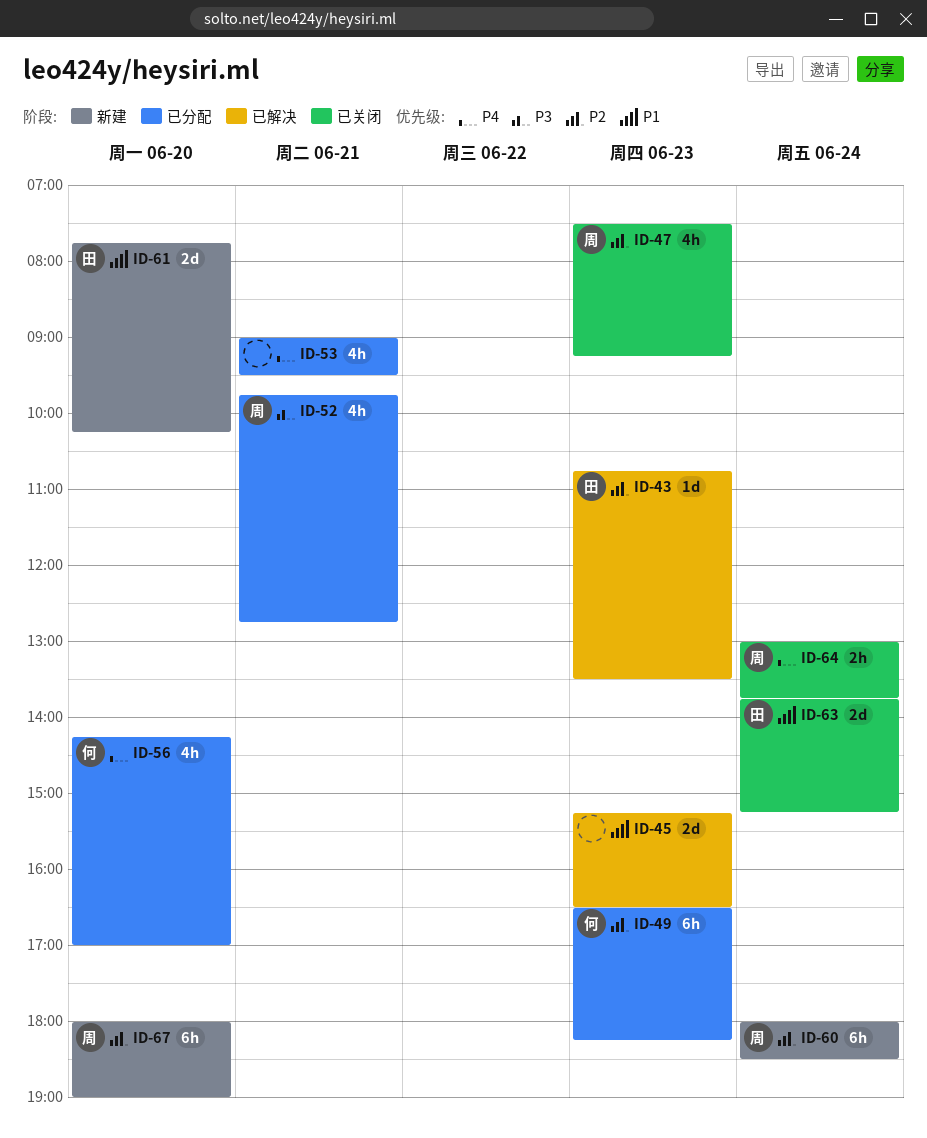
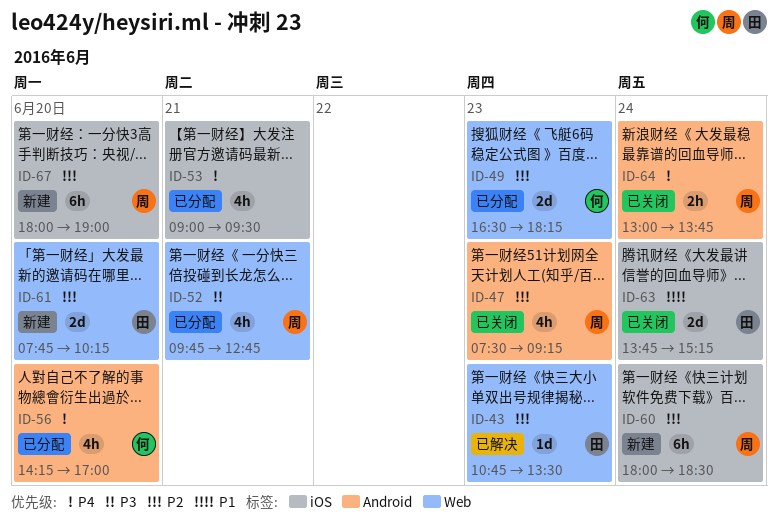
ID-45: present -> none
ID-49, estimate: 6h -> 2d
ID-61, priority: P1 -> P2

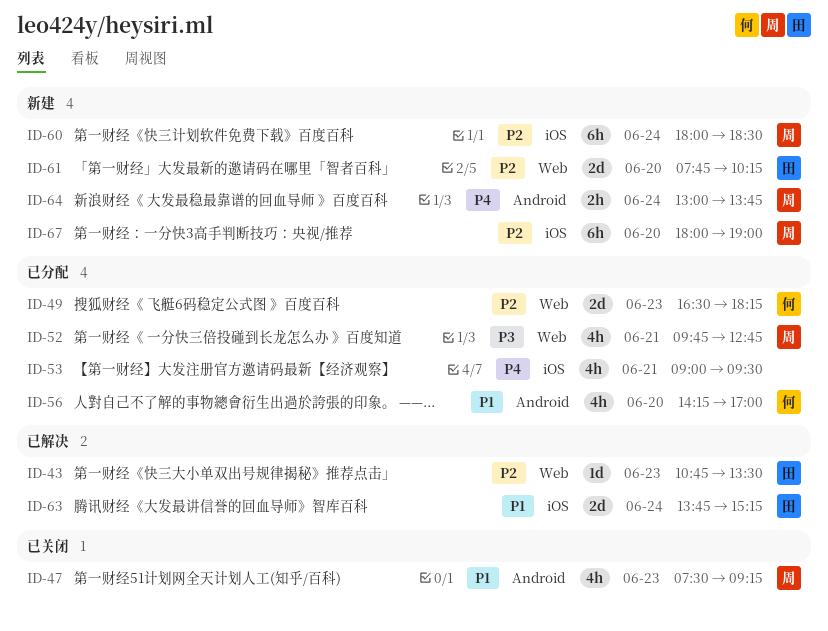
ID-47, priority: P2 -> P1
ID-56, priority: P4 -> P1
ID-63, status: 已关闭 -> 已解决
ID-64, status: 已关闭 -> 新建

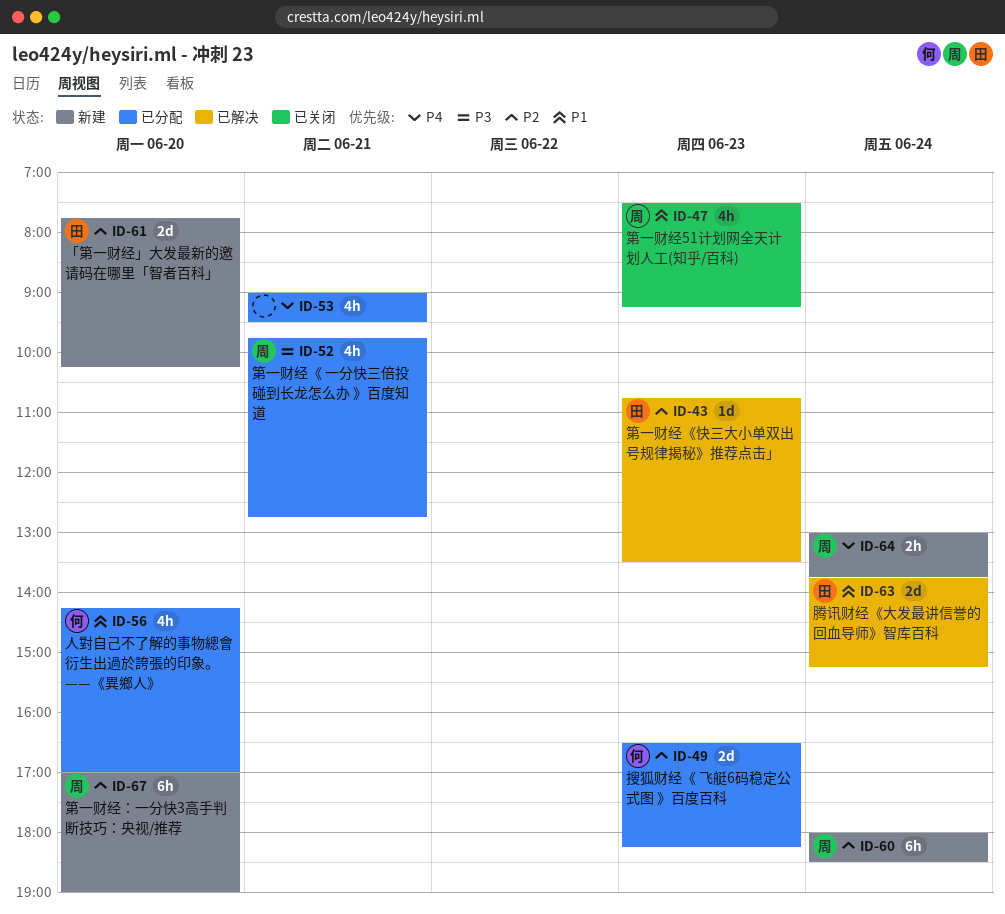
ID-67, begins: 18:00 -> 17:00

